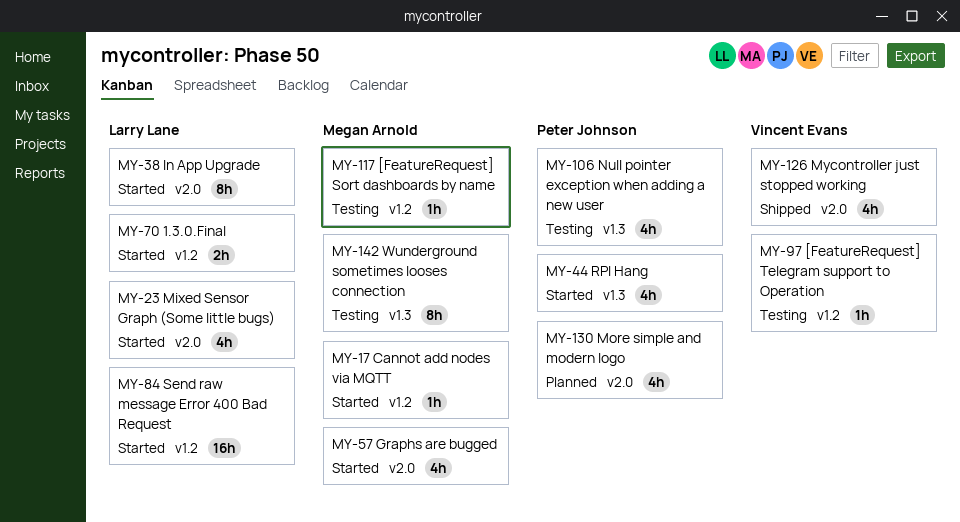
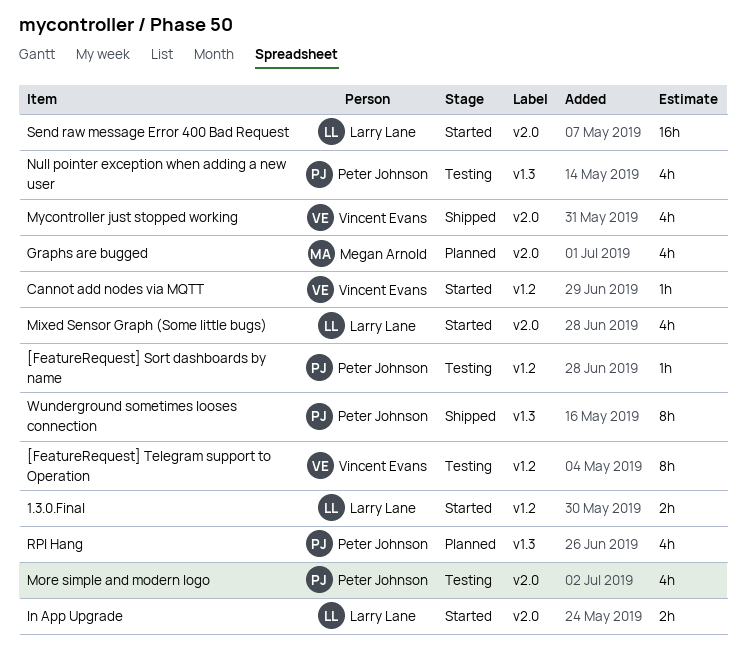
[FeatureRequest] Sort dashboards by name, owner: Megan Arnold -> Peter Johnson
[FeatureRequest] Telegram support to Operation, estimate: 1h -> 8h
Cannot add nodes via MQTT, owner: Megan Arnold -> Vincent Evans
Graphs are bugged, status: Started -> Planned
In App Upgrade, estimate: 8h -> 2h
More simple and modern logo, status: Planned -> Testing
RPI Hang, status: Started -> Planned
Send raw message Error 400 Bad Request, label: v1.2 -> v2.0
Wunderground sometimes looses connection, status: Testing -> Shipped
Wunderground sometimes looses connection, owner: Megan Arnold -> Peter Johnson

